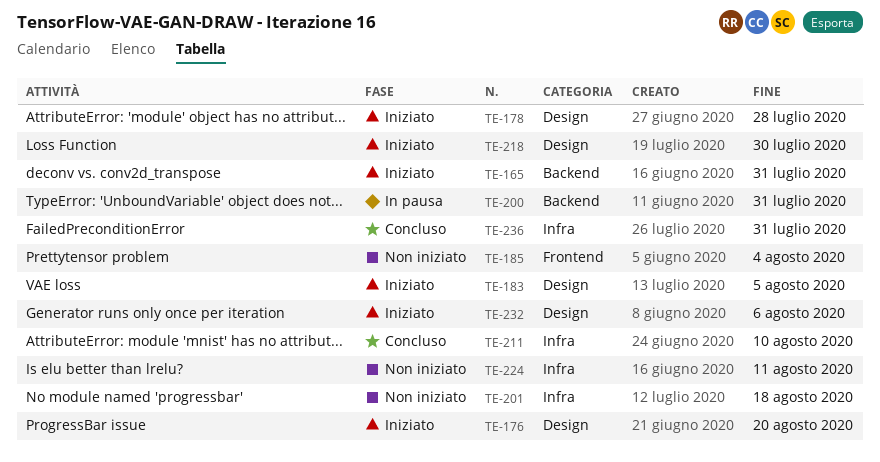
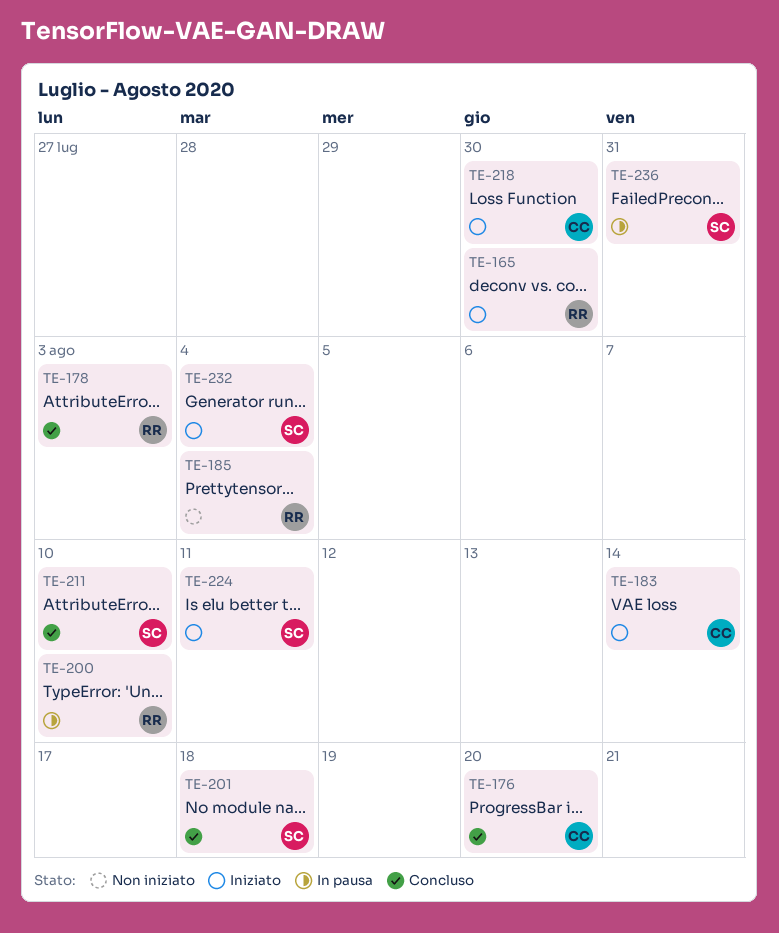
TE-165, due: Jul 31 -> Jul 30
TE-176, status: Iniziato -> Concluso
TE-178, status: Iniziato -> Concluso
TE-178, due: Jul 28 -> Aug 3
TE-183, due: Aug 5 -> Aug 14
TE-200, due: Jul 31 -> Aug 10
TE-201, status: Non iniziato -> Concluso
TE-224, status: Non iniziato -> Iniziato
TE-232, due: Aug 6 -> Aug 4
TE-236, status: Concluso -> In pausa

